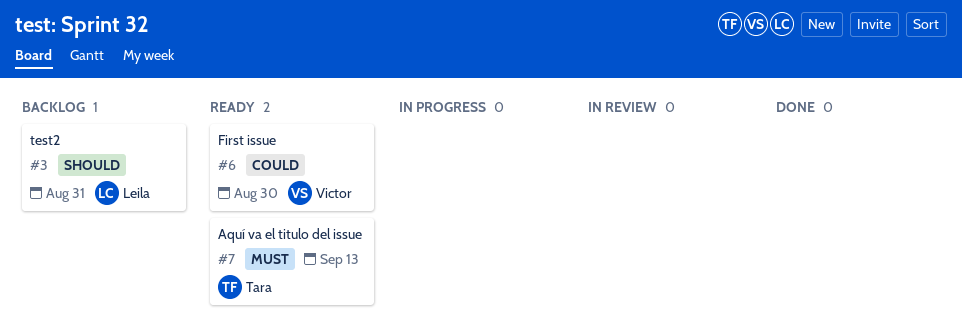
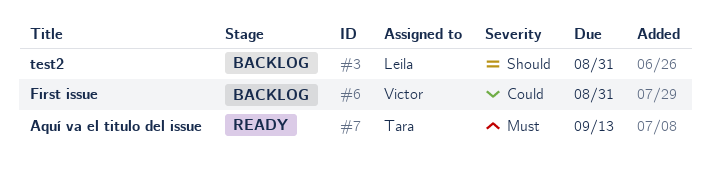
#6, status: Ready -> Backlog
#6, due: Aug 30 -> Aug 31

